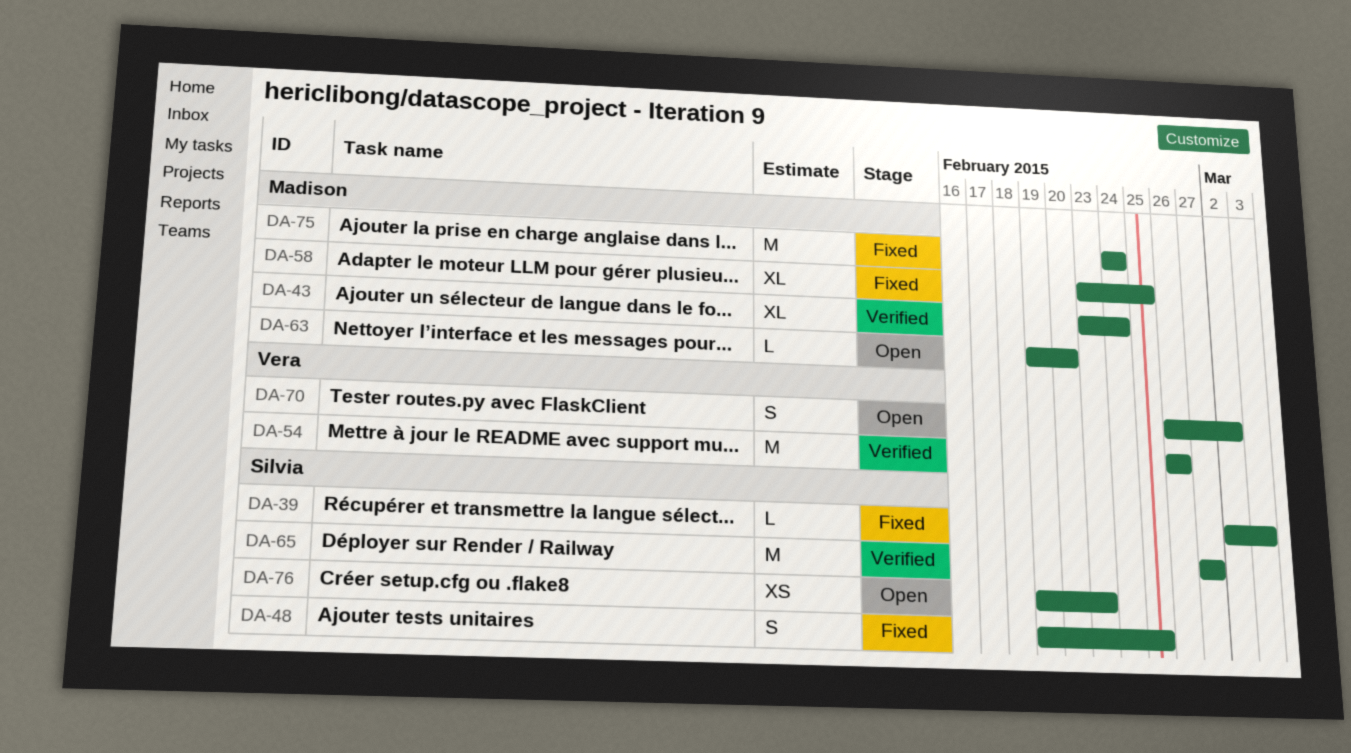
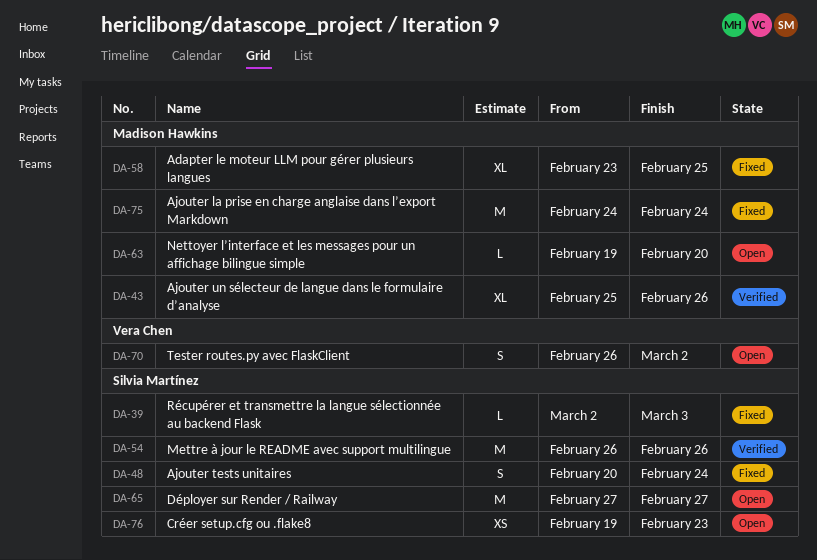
DA-43, start: Feb 23 -> Feb 25
DA-43, due: Feb 24 -> Feb 26
DA-48, start: Feb 19 -> Feb 20
DA-48, due: Feb 25 -> Feb 24
DA-54, owner: Vera Chen -> Silvia Martínez
DA-65, status: Verified -> Open

